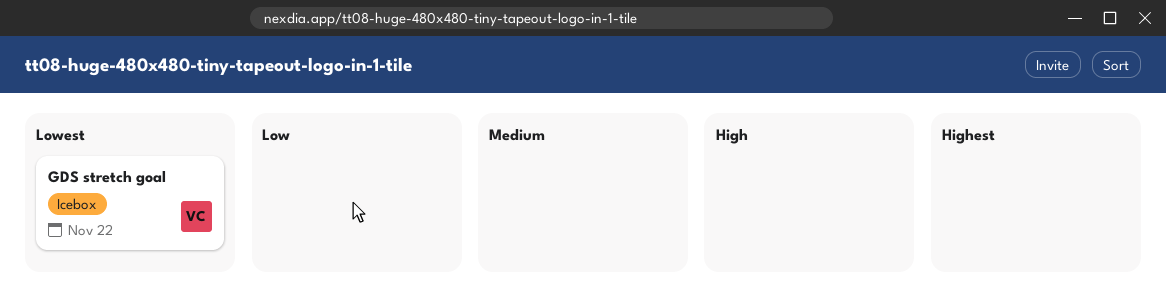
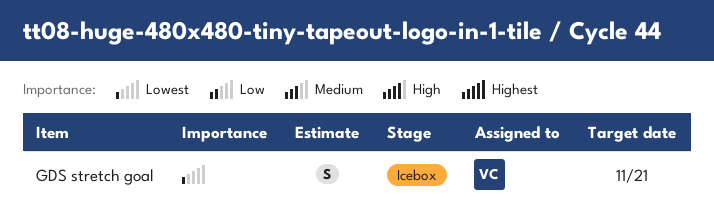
GDS stretch goal, due: Nov 22 -> Nov 21

